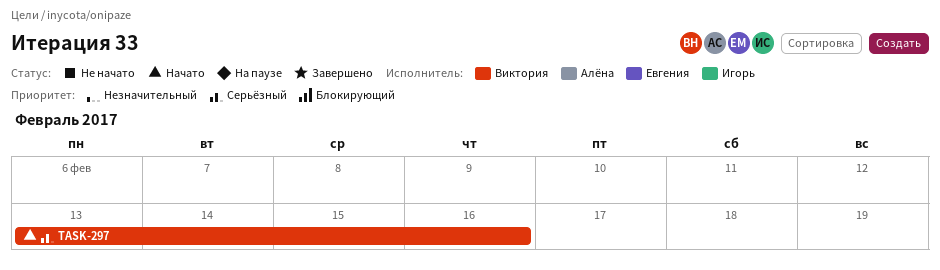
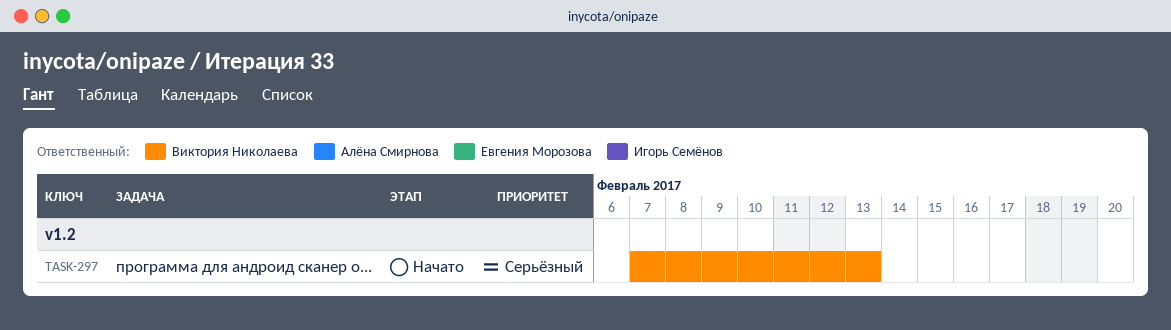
TASK-297, start: Feb 13 -> Feb 7
TASK-297, due: Feb 16 -> Feb 13

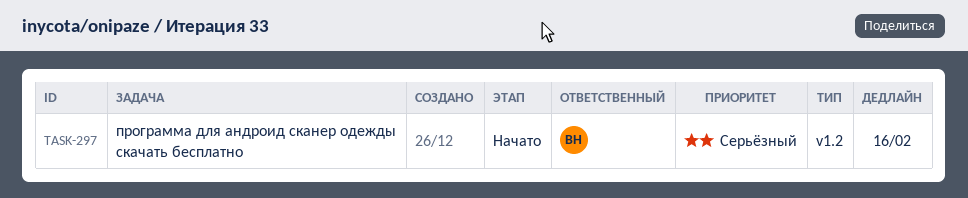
TASK-297, due: Feb 13 -> Feb 16

